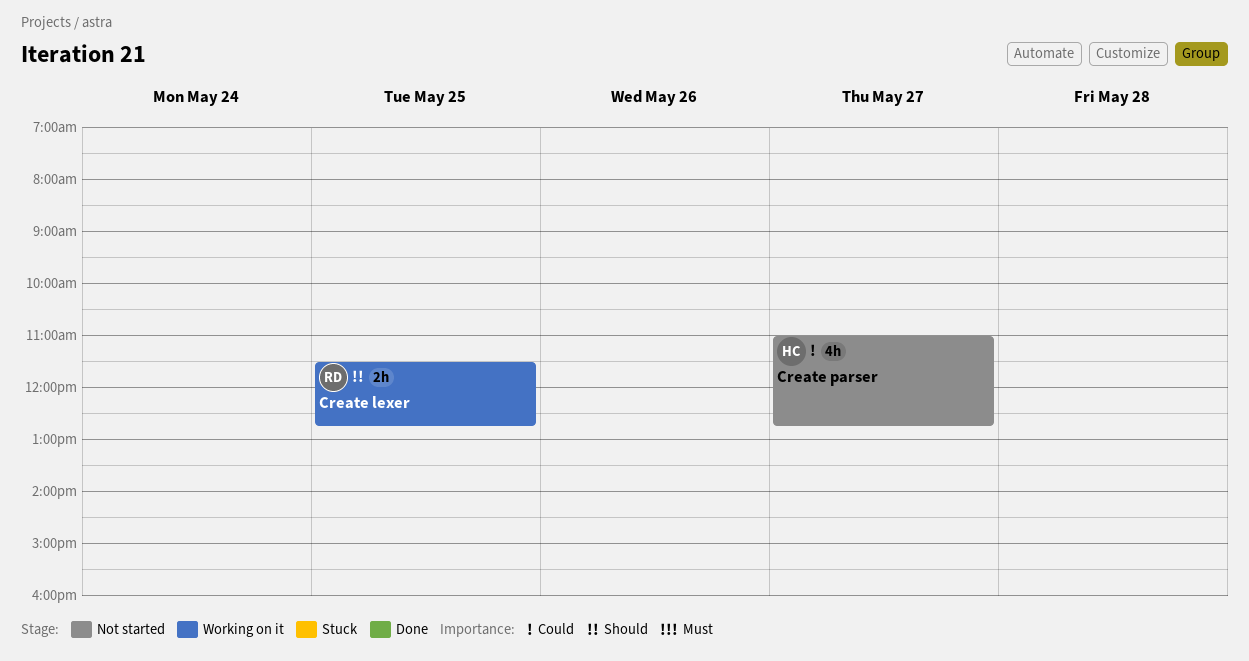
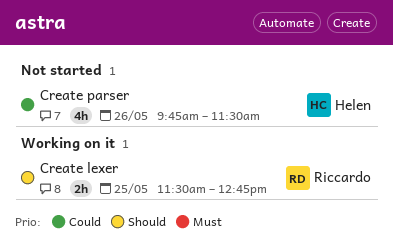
Create parser, day: May 27 -> May 26
Create parser, begins: 11:00 -> 09:45
Create parser, ends: 12:45 -> 11:30

